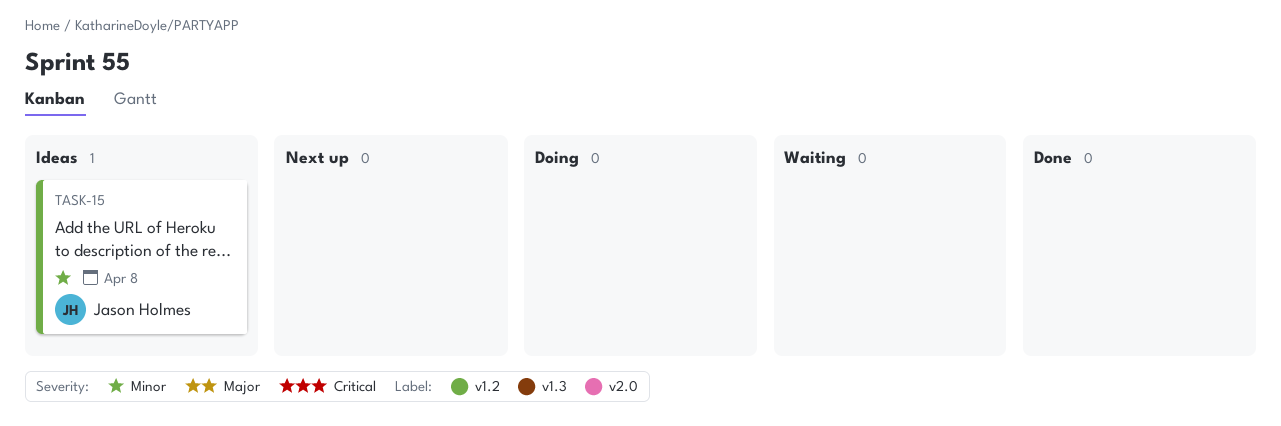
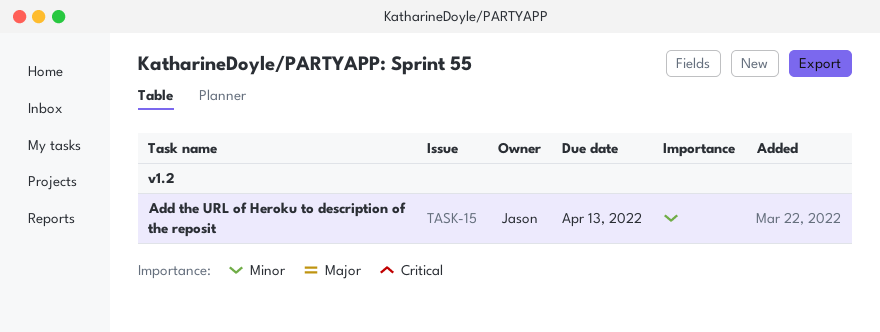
TASK-15, due: Apr 8 -> Apr 13

